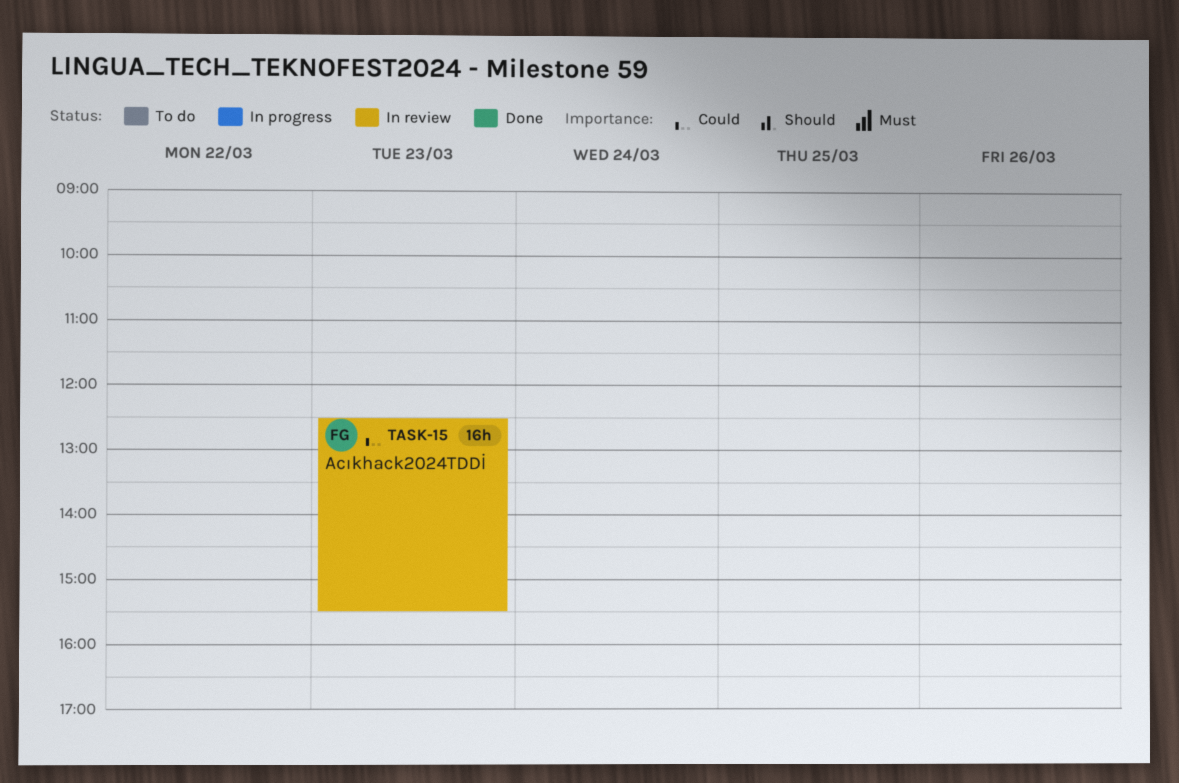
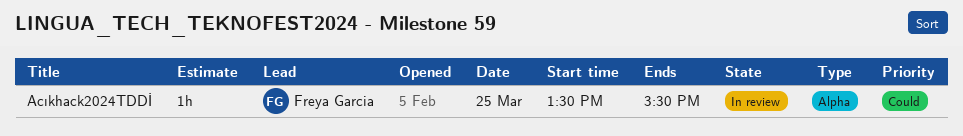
Acıkhack2024TDDİ, estimate: 16h -> 1h
Acıkhack2024TDDİ, day: Mar 23 -> Mar 25
Acıkhack2024TDDİ, begins: 12:30 -> 13:30

